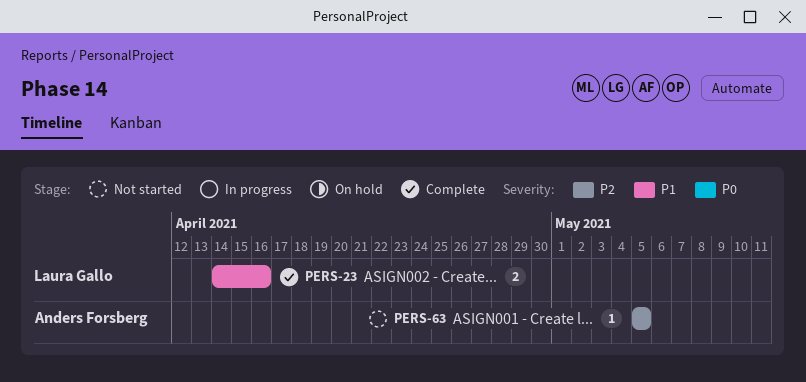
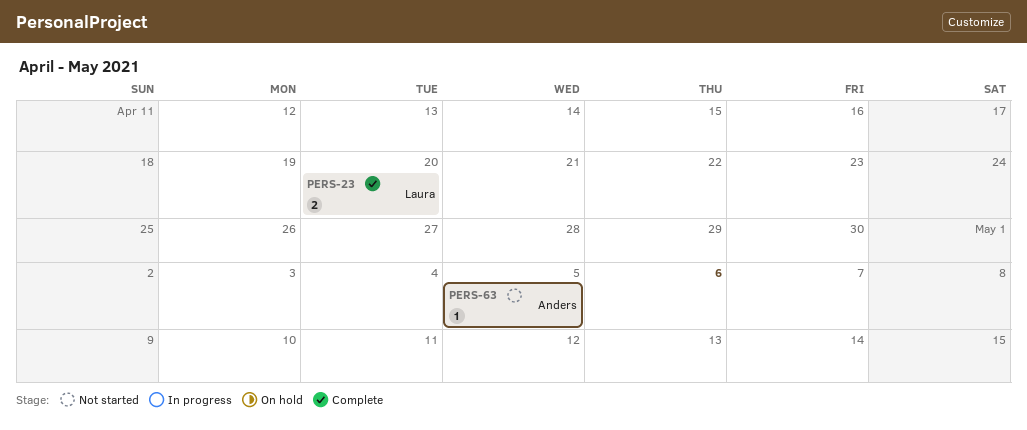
PERS-23, due: Apr 16 -> Apr 20

